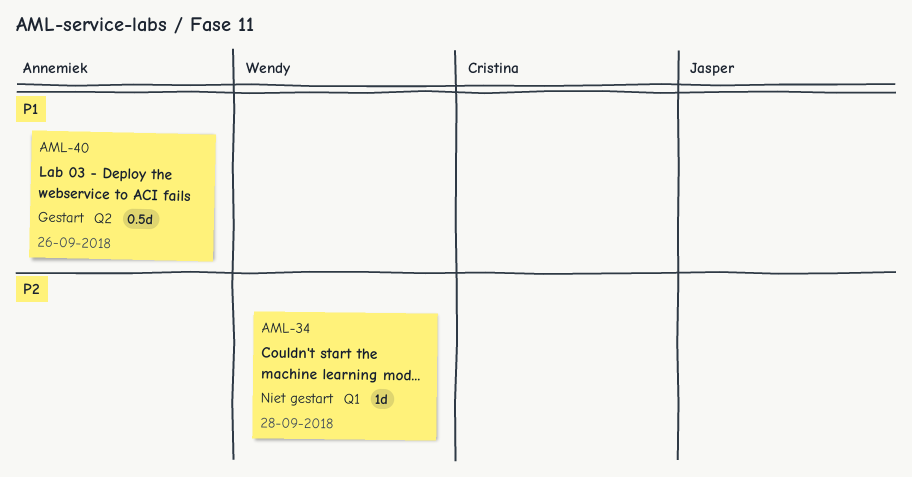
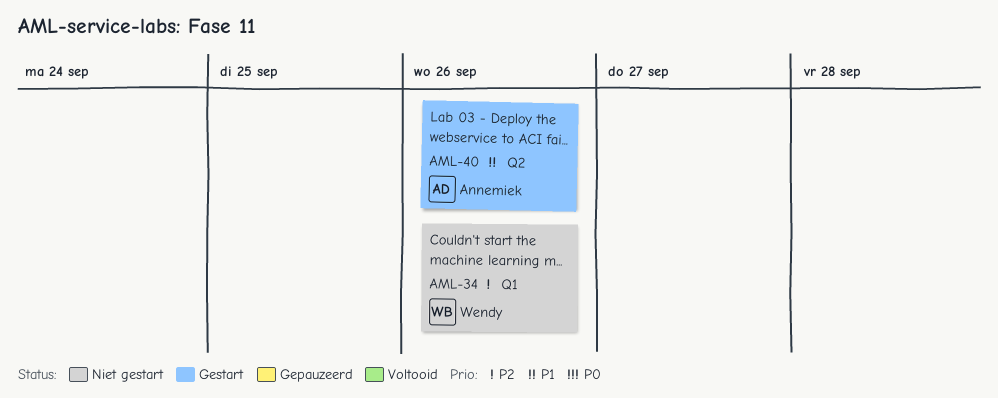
AML-34, due: Sep 28 -> Sep 26

